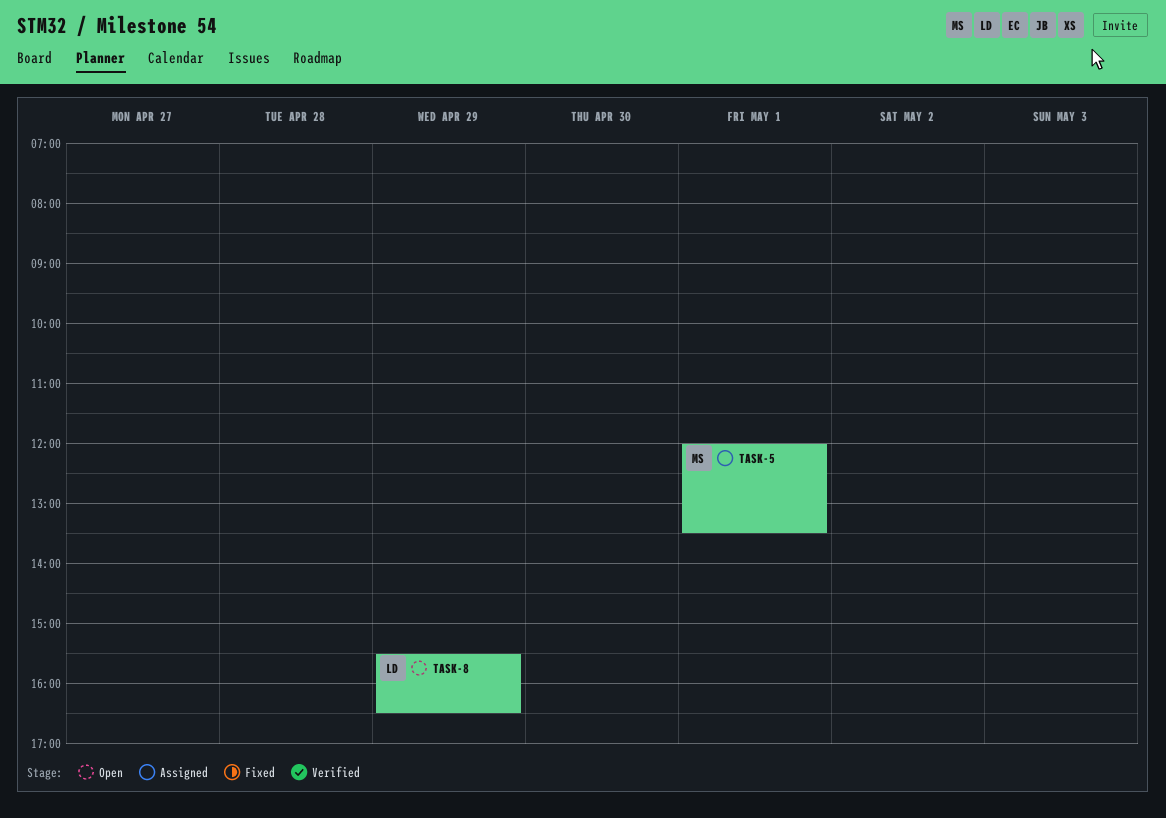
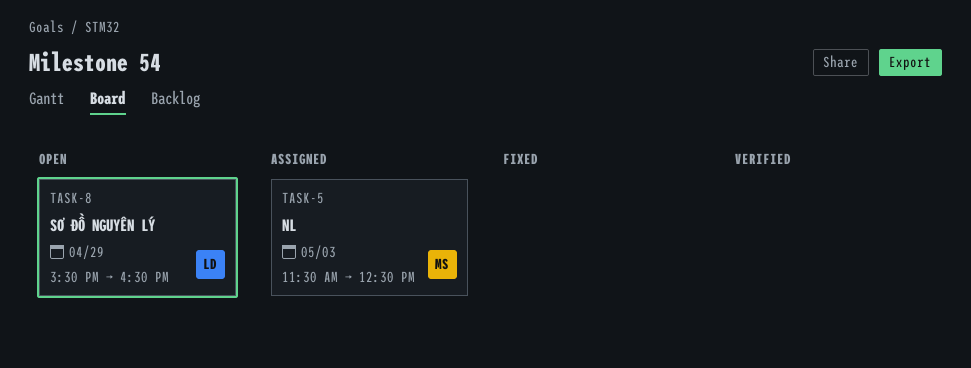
TASK-5, day: May 1 -> May 3
TASK-5, begins: 12:00 -> 11:30
TASK-5, ends: 13:30 -> 12:30

